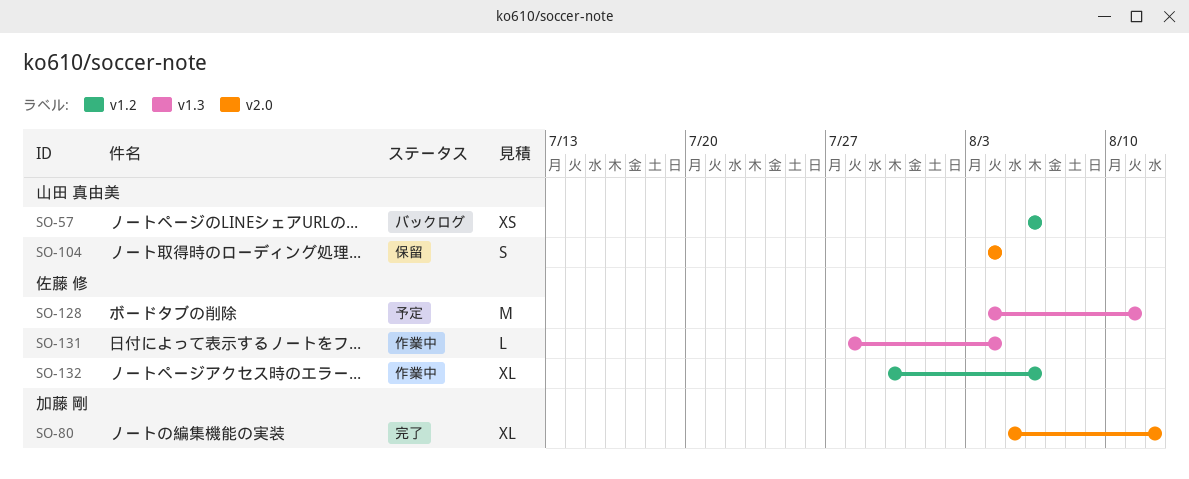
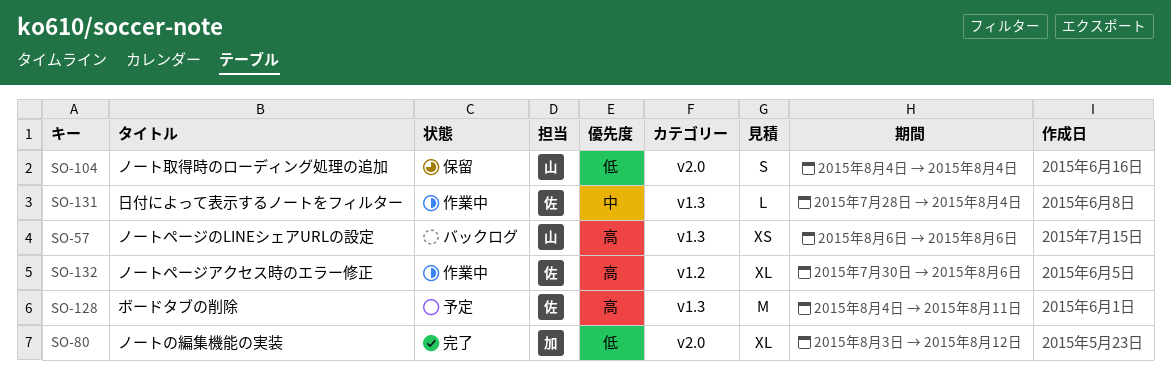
SO-57, label: v1.2 -> v1.3
SO-80, start: Aug 5 -> Aug 3

